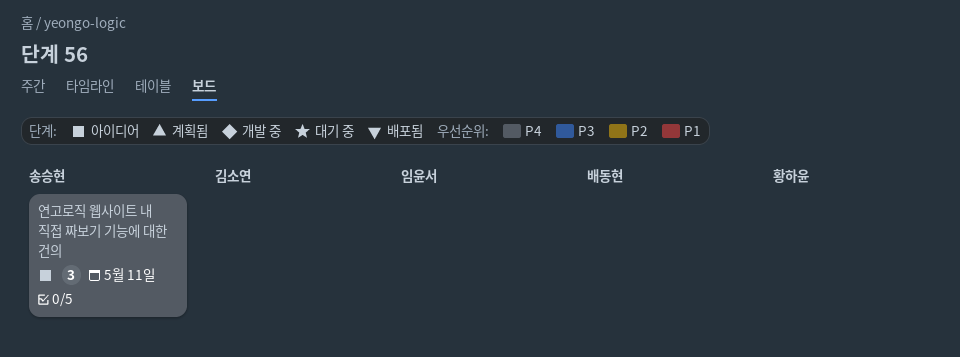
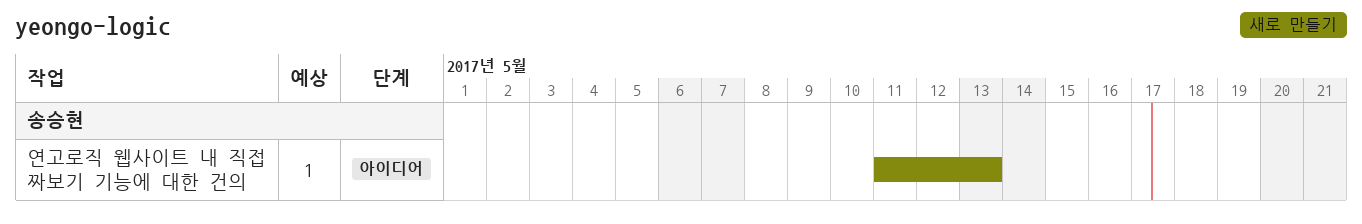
연고로직 웹사이트 내 직접 짜보기 기능에 대한 건의, estimate: 3 -> 1
연고로직 웹사이트 내 직접 짜보기 기능에 대한 건의, due: May 11 -> May 13

